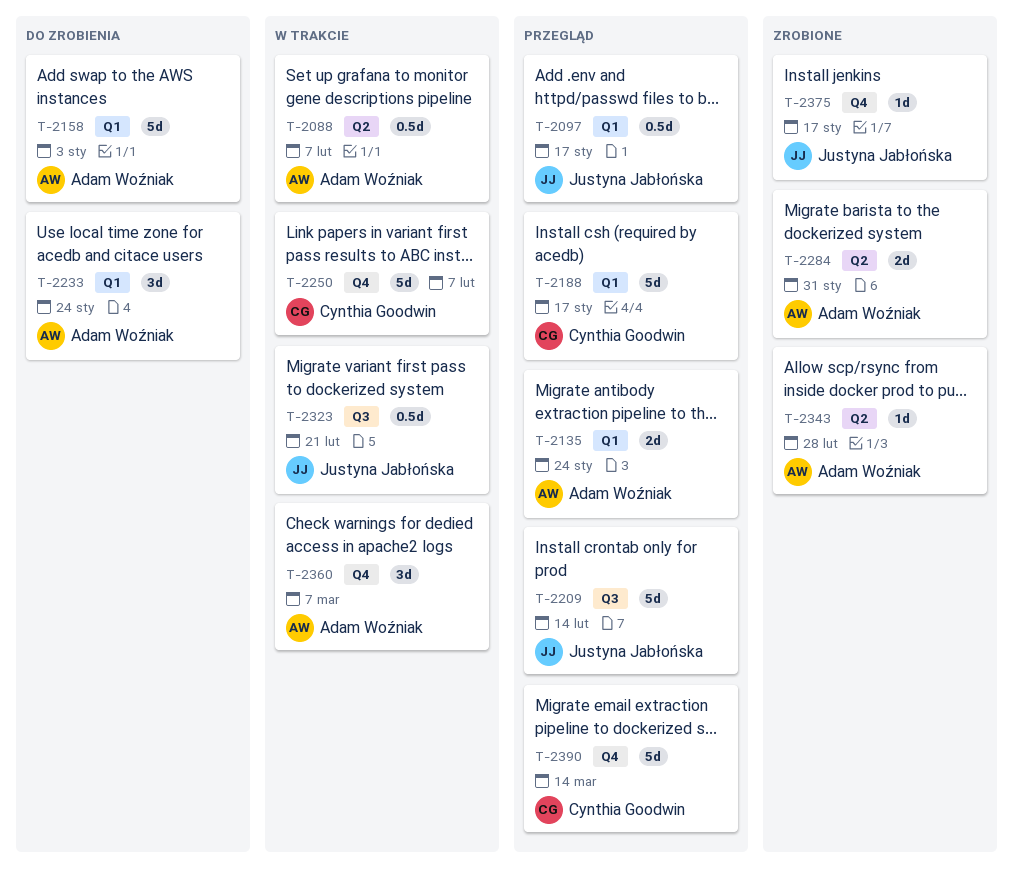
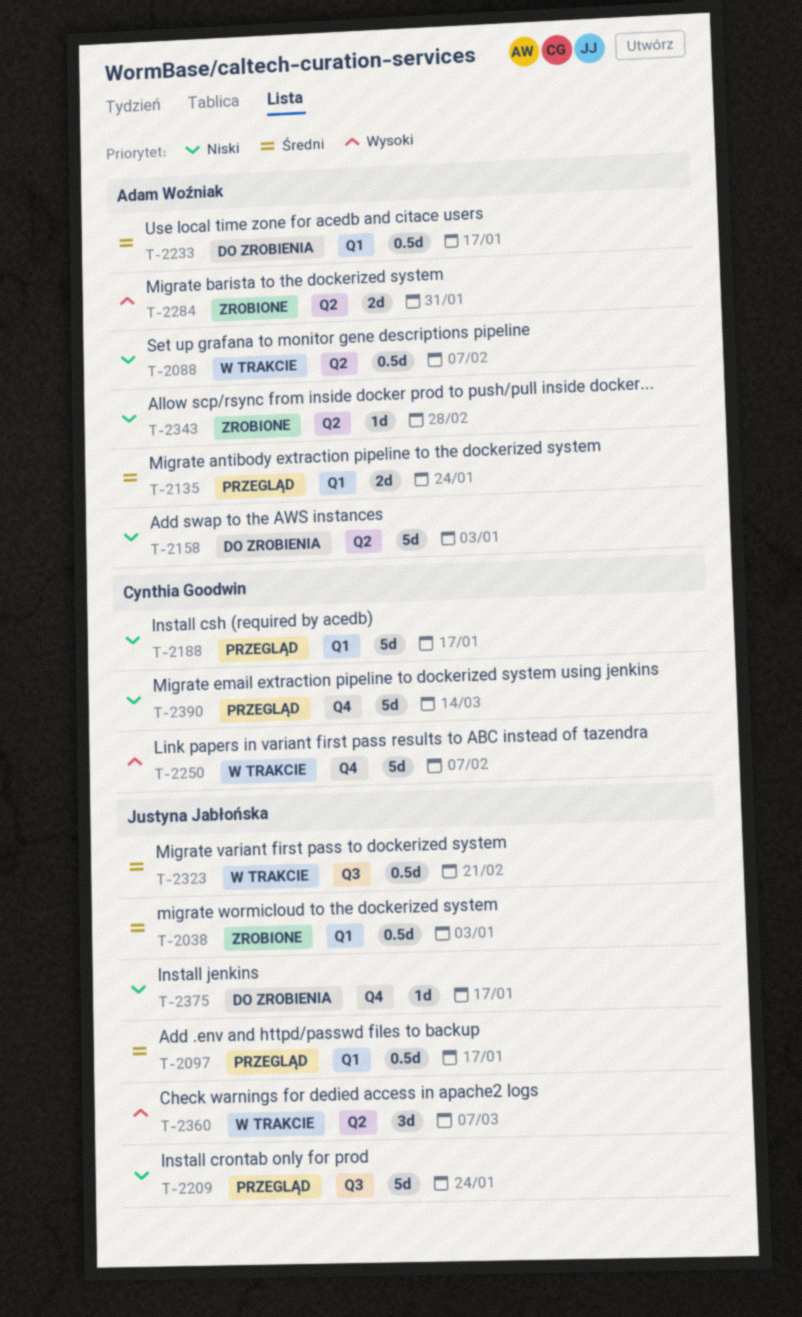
T-2038: none -> present
T-2158, label: Q1 -> Q2
T-2209, due: Feb 14 -> Jan 24
T-2233, estimate: 3d -> 0.5d
T-2233, due: Jan 24 -> Jan 17
T-2360, owner: Adam Woźniak -> Justyna Jabłońska
T-2360, label: Q4 -> Q2
T-2375, status: Zrobione -> Do zrobienia

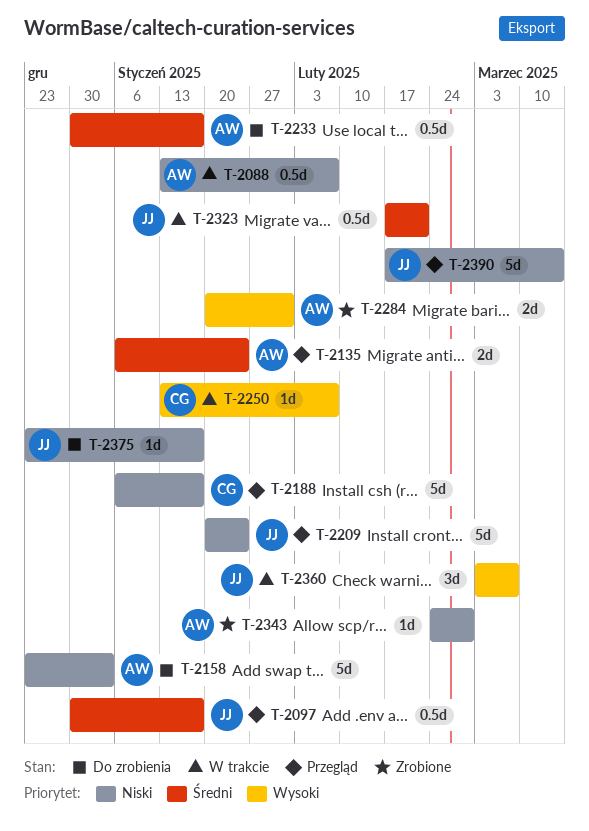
T-2038: present -> none
T-2250, estimate: 5d -> 1d
T-2390, owner: Cynthia Goodwin -> Justyna Jabłońska

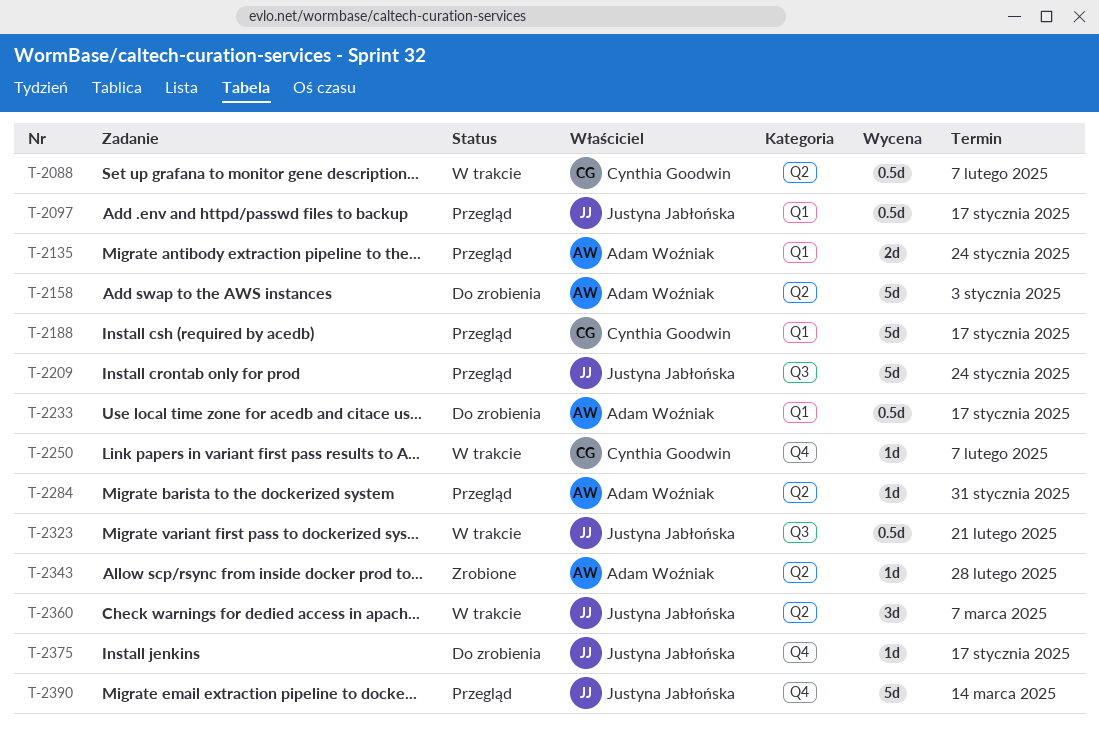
T-2088, owner: Adam Woźniak -> Cynthia Goodwin
T-2284, status: Zrobione -> Przegląd
T-2284, estimate: 2d -> 1d

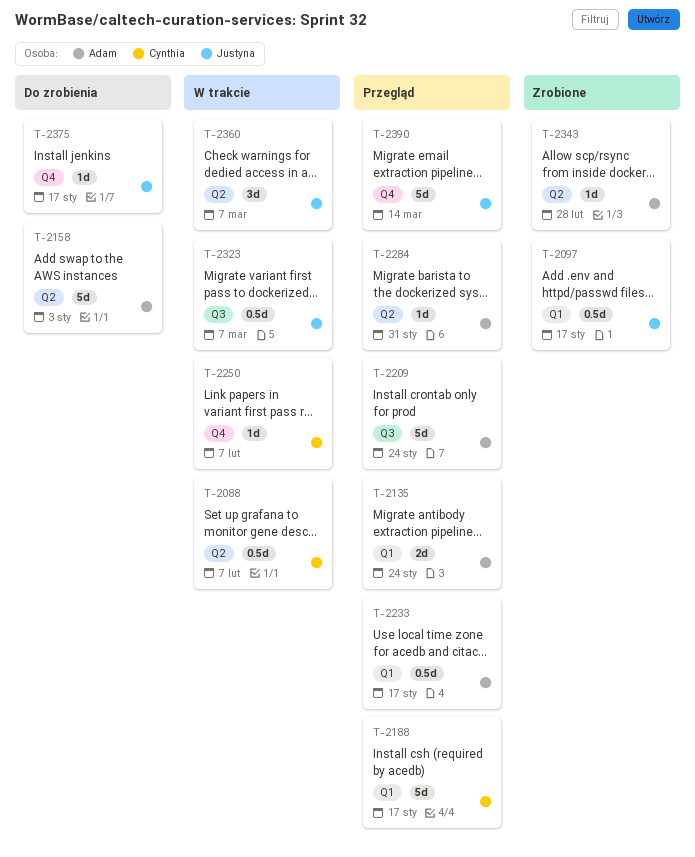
T-2097, status: Przegląd -> Zrobione
T-2209, owner: Justyna Jabłońska -> Adam Woźniak
T-2233, status: Do zrobienia -> Przegląd
T-2323, due: Feb 21 -> Mar 7

